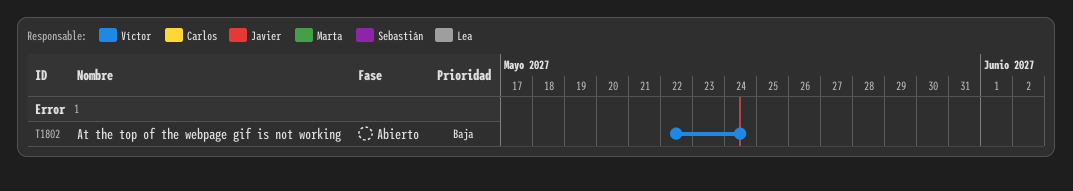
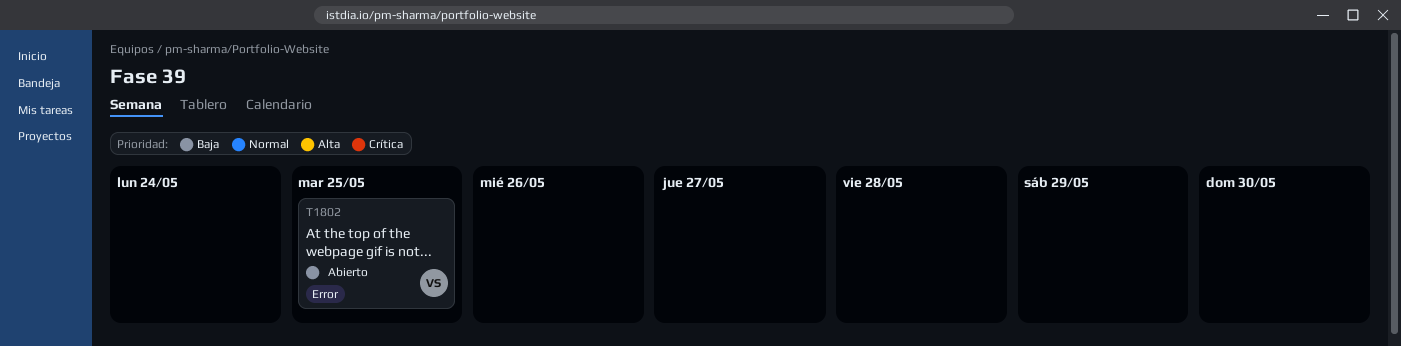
T1802, due: May 24 -> May 25

